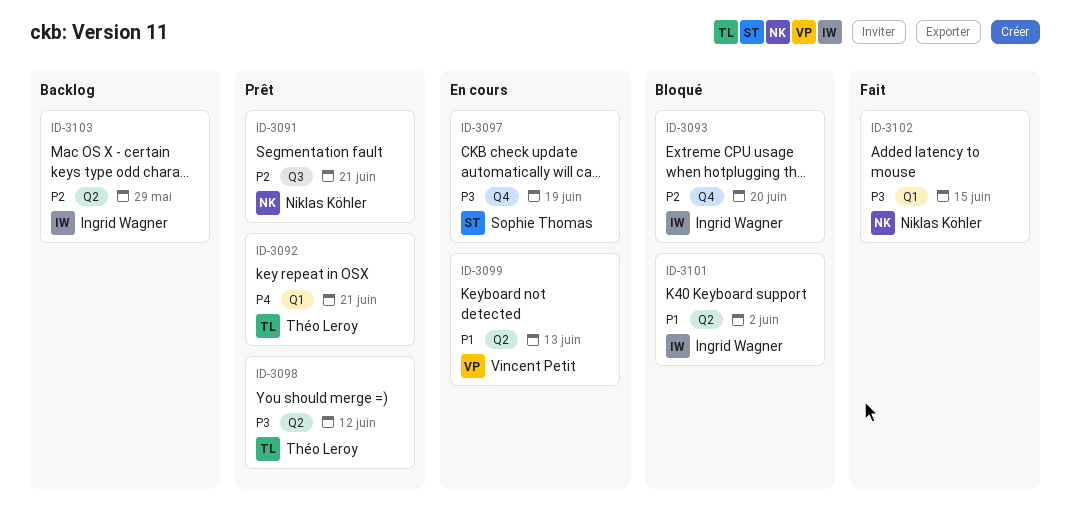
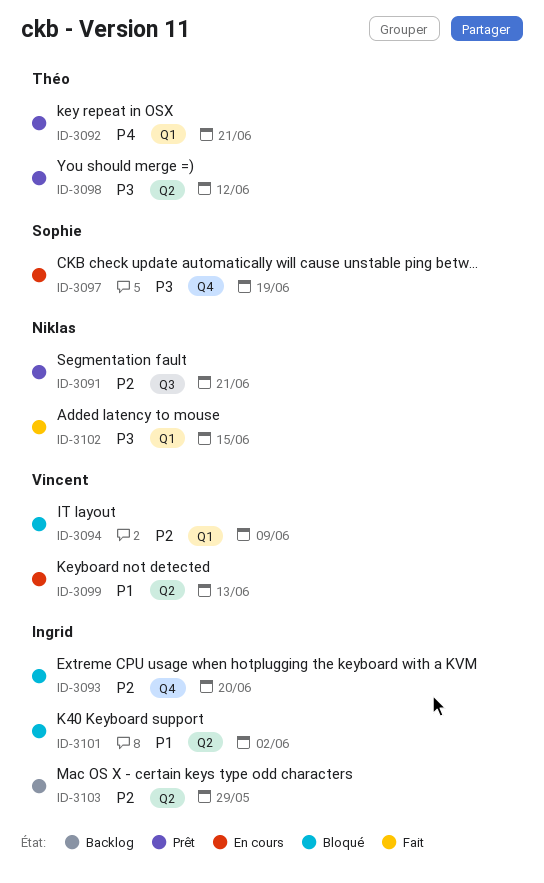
ID-3094: none -> present

